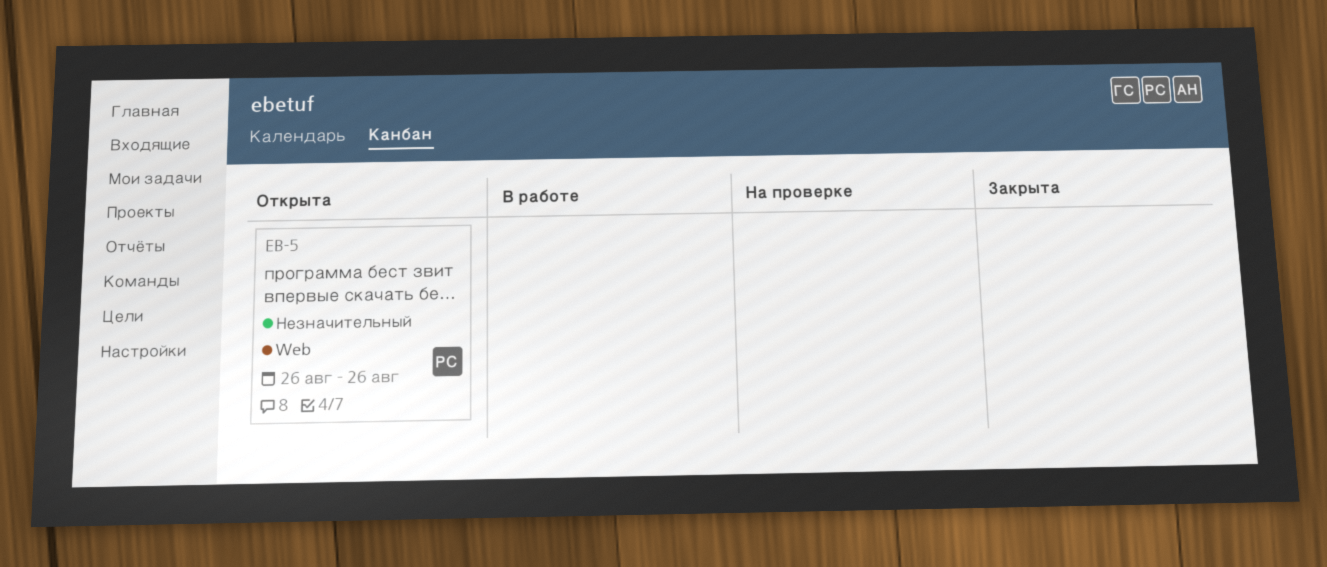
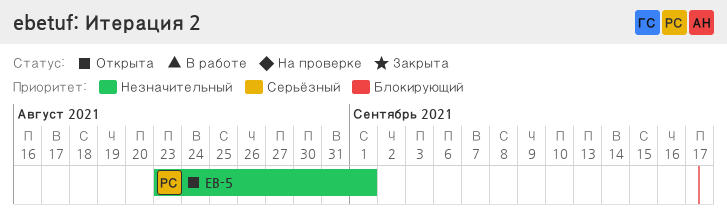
EB-5, start: Aug 26 -> Aug 23
EB-5, due: Aug 26 -> Sep 1

